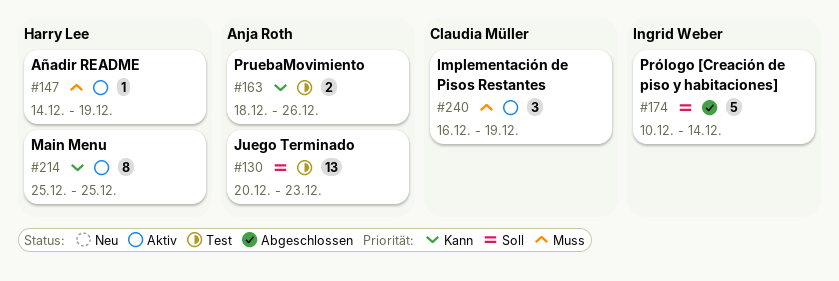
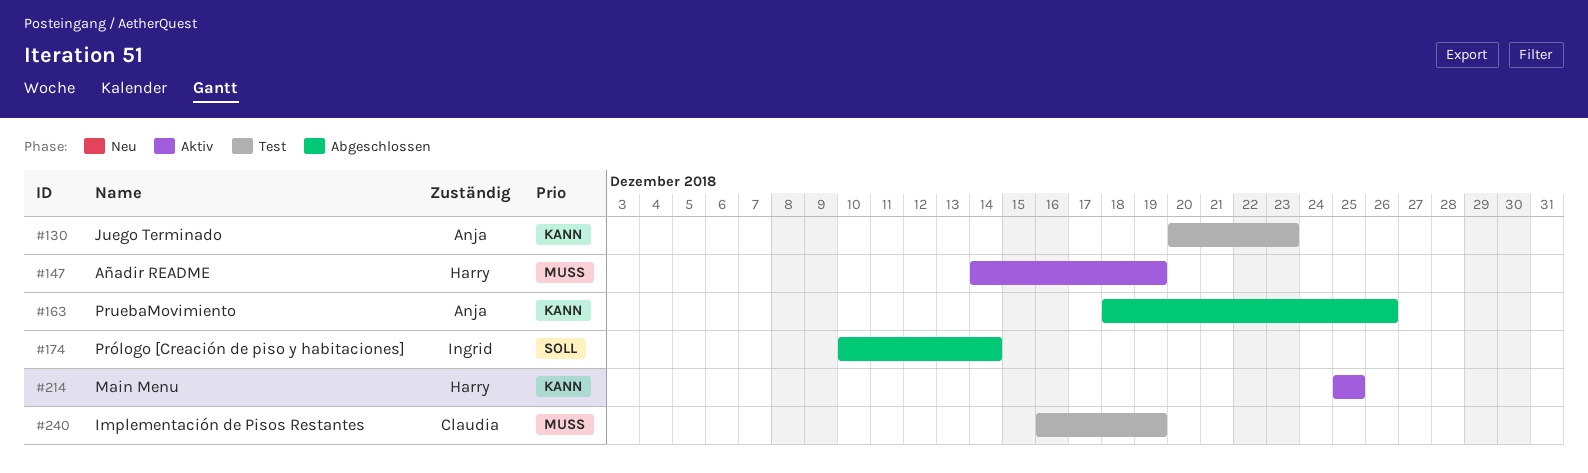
#130, priority: Soll -> Kann
#163, status: Test -> Abgeschlossen
#240, status: Aktiv -> Test

